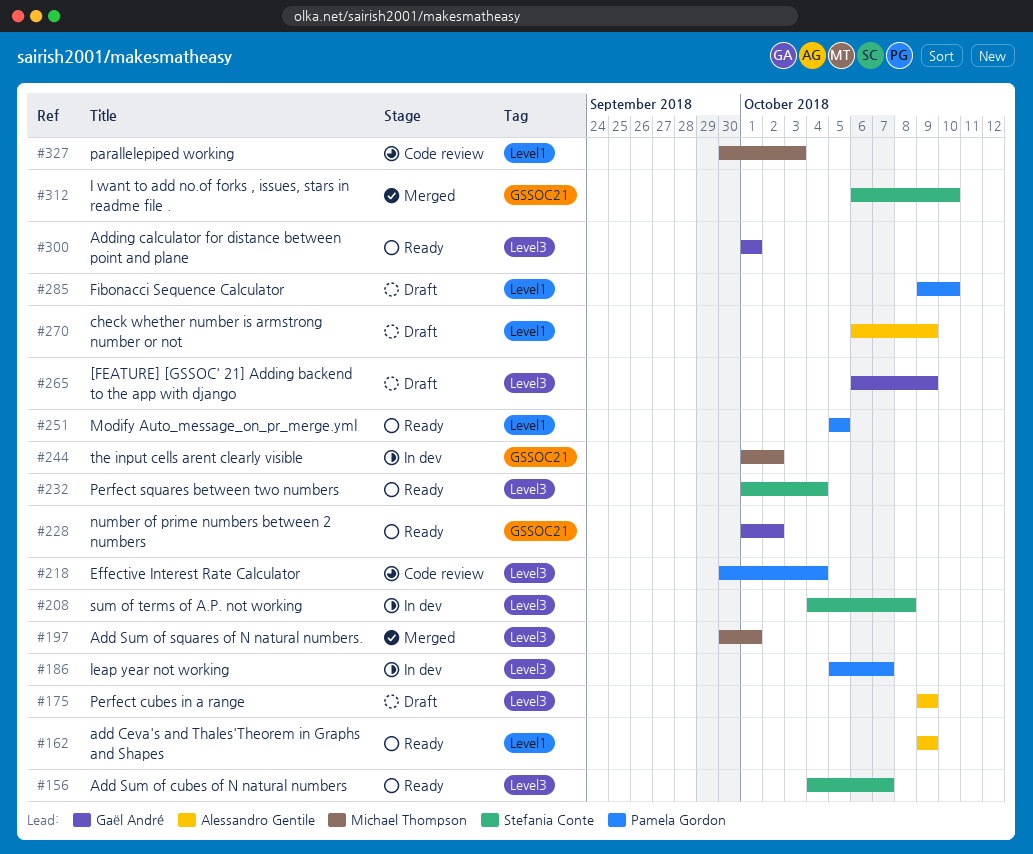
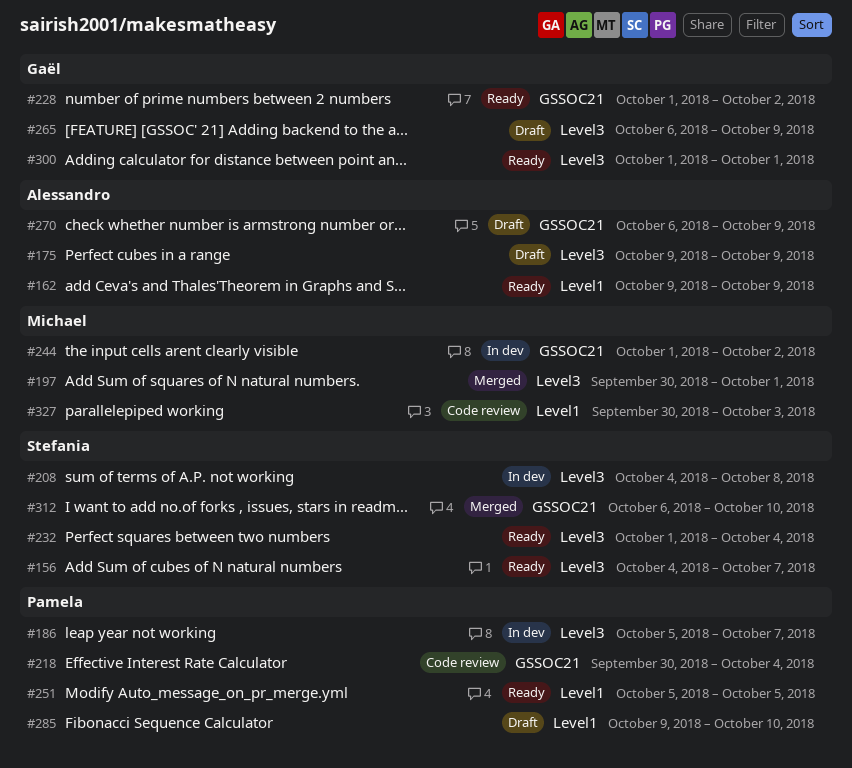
#218, label: Level3 -> GSSOC21
#270, label: Level1 -> GSSOC21

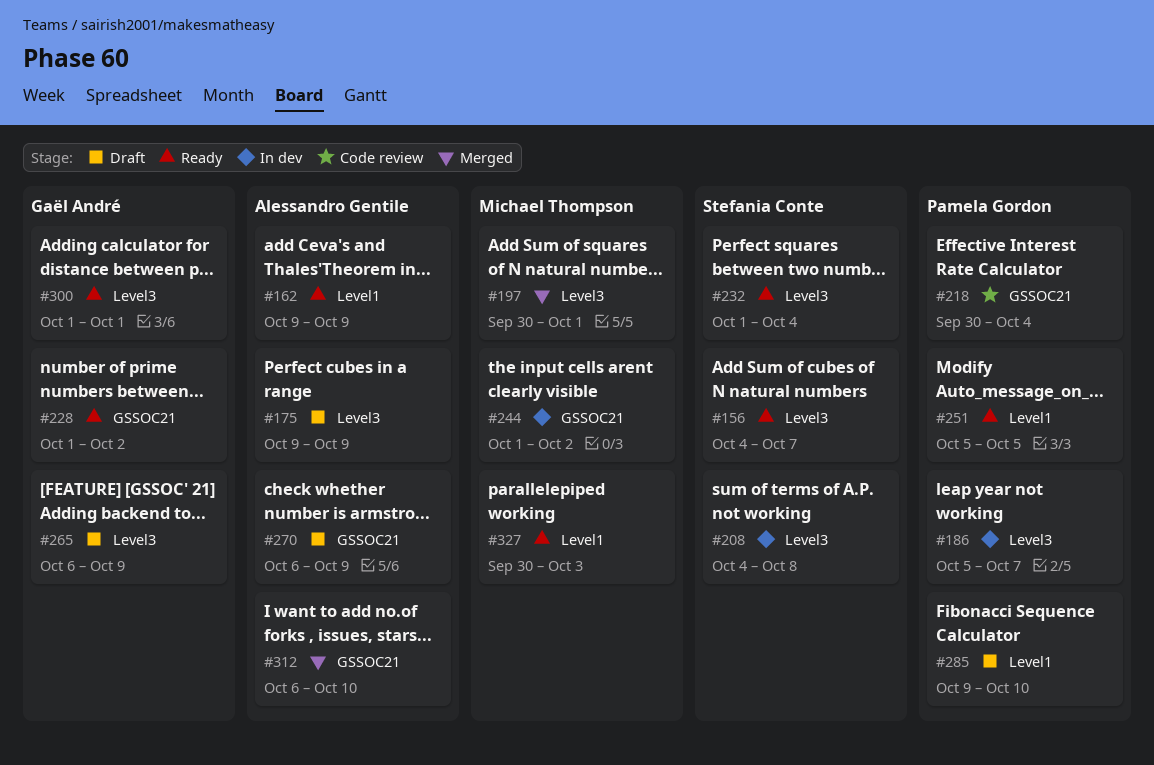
#312, owner: Stefania Conte -> Alessandro Gentile
#327, status: Code review -> Ready

